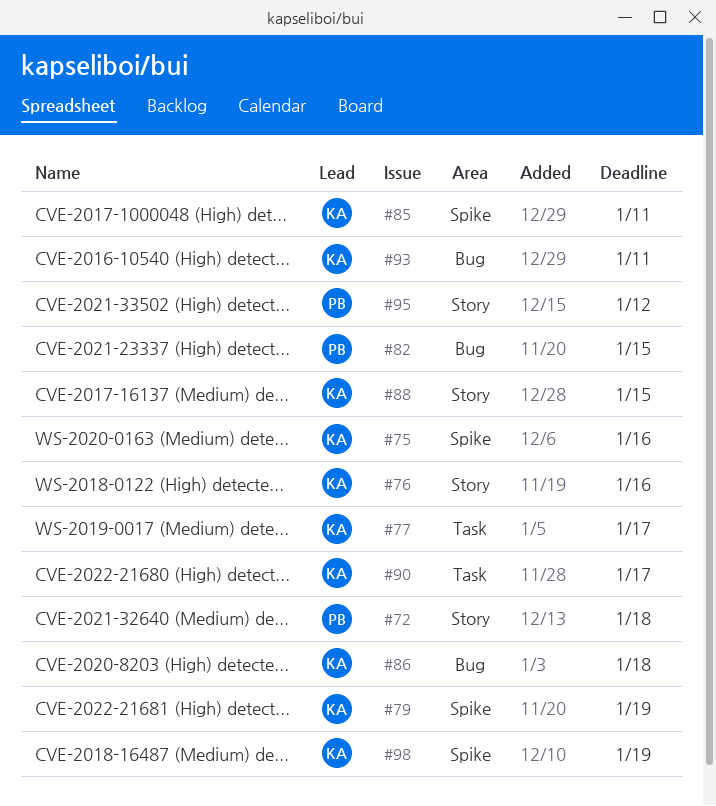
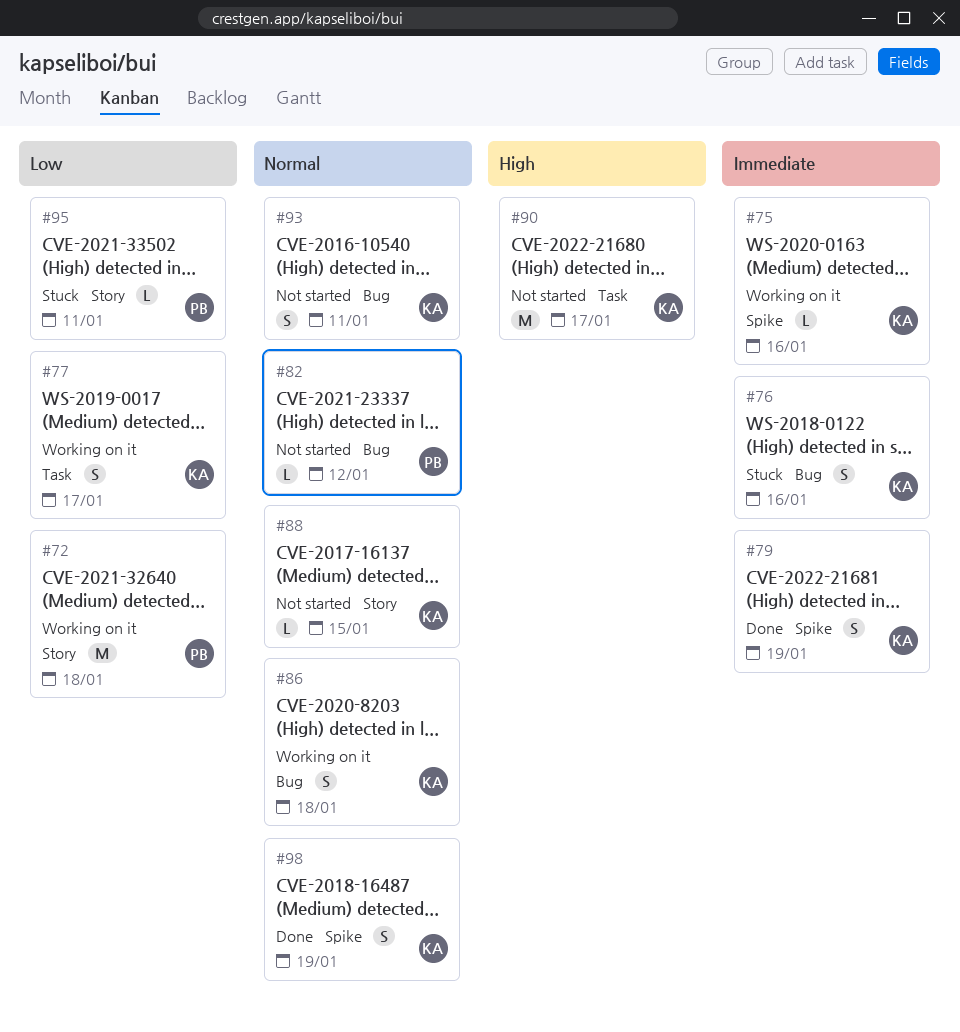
#76, label: Story -> Bug
#82, due: Jan 15 -> Jan 12
#85: present -> none
#95, due: Jan 12 -> Jan 11

